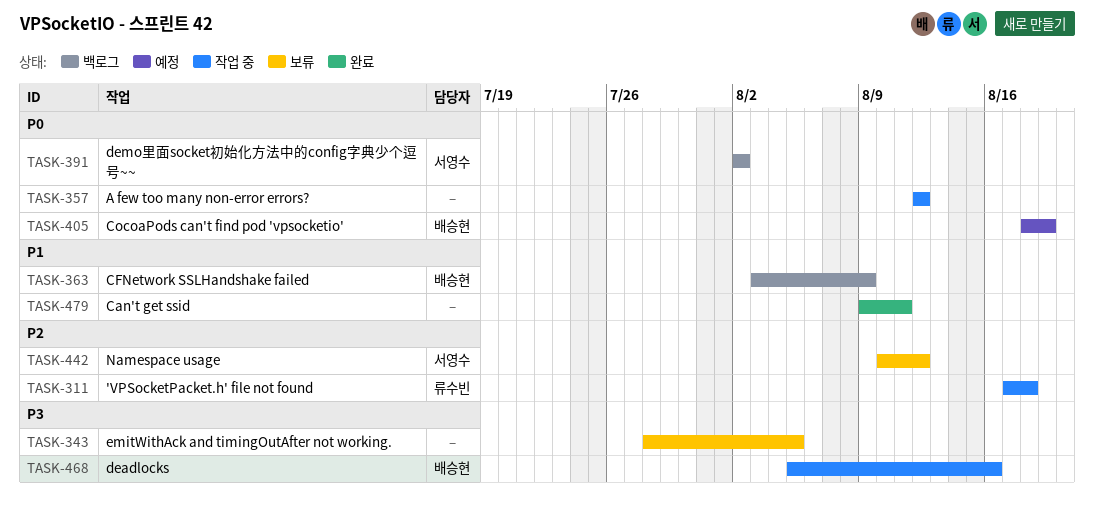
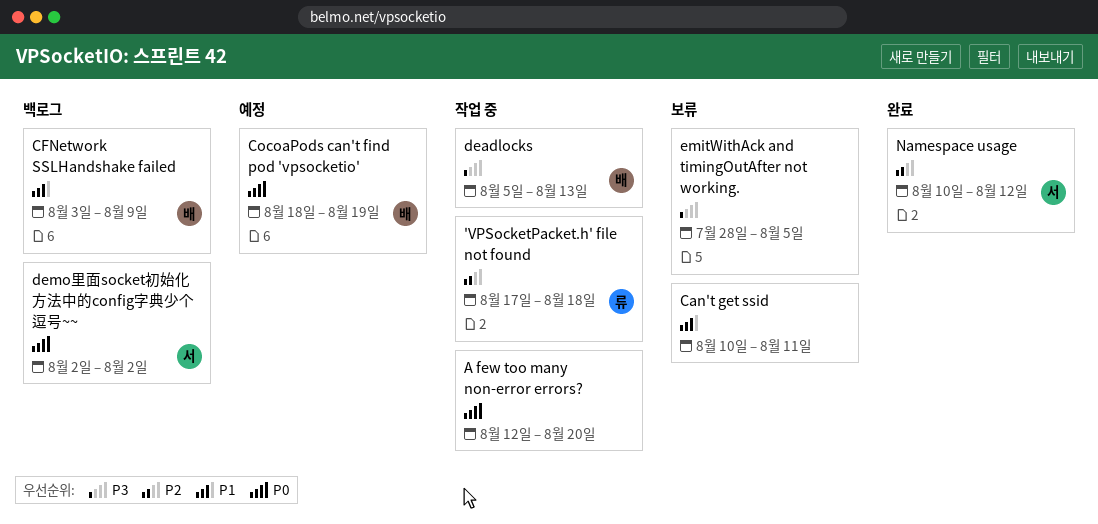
A few too many non-error errors?, due: Aug 12 -> Aug 20
Can't get ssid, status: 완료 -> 보류
Can't get ssid, start: Aug 9 -> Aug 10
deadlocks, due: Aug 16 -> Aug 13
Namespace usage, status: 보류 -> 완료

